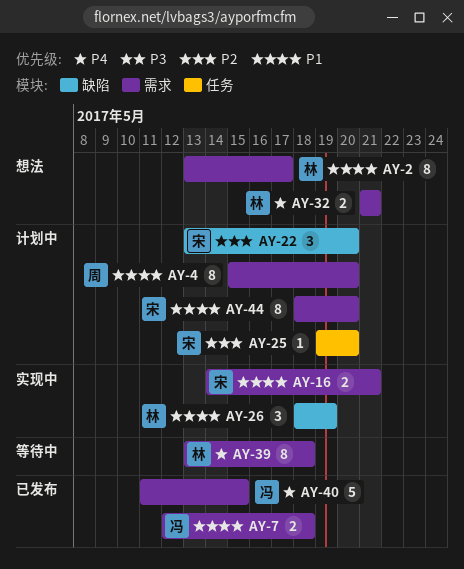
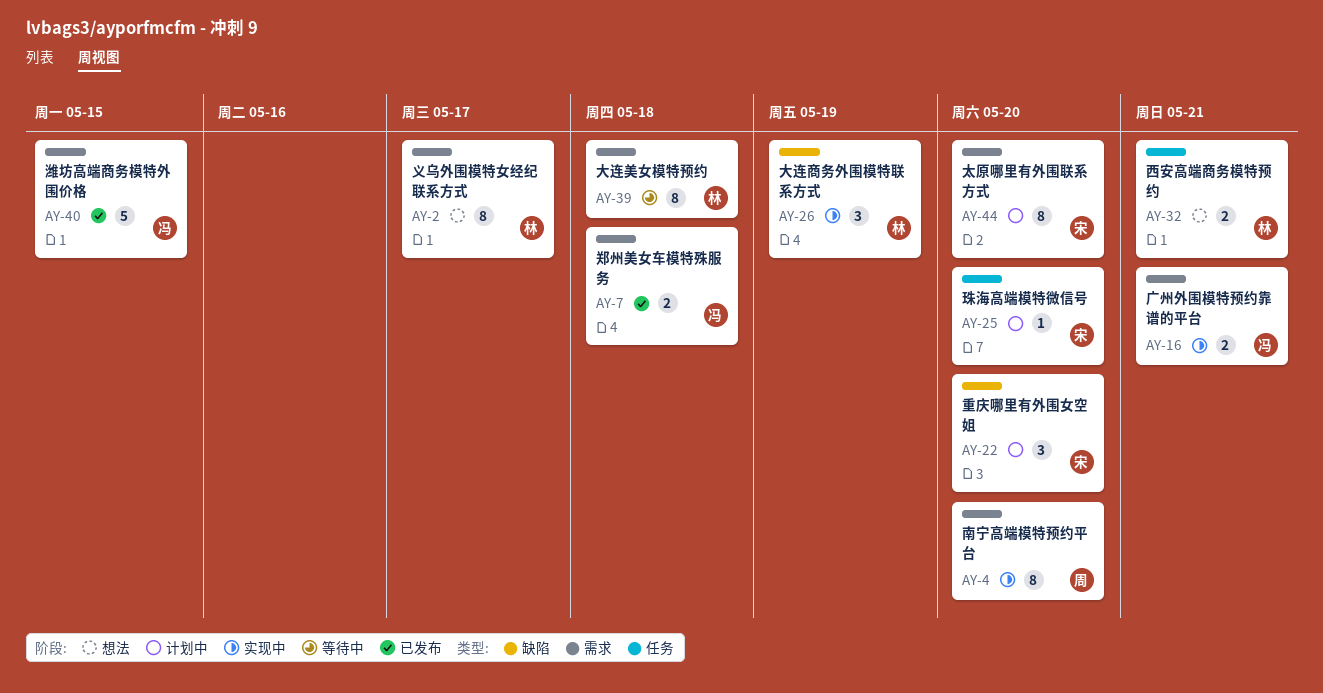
AY-4, status: 计划中 -> 实现中
AY-16, owner: 宋 -> 冯
AY-32, label: 需求 -> 任务

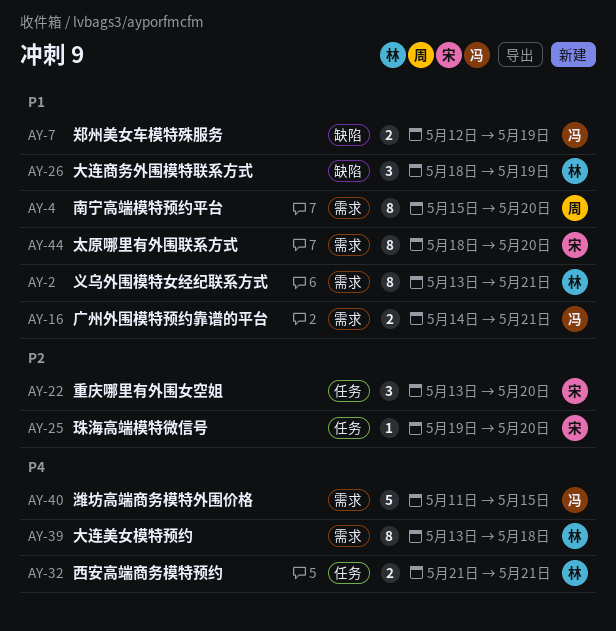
AY-2, due: May 17 -> May 21
AY-7, label: 需求 -> 缺陷
AY-7, due: May 18 -> May 19
AY-22, label: 缺陷 -> 任务

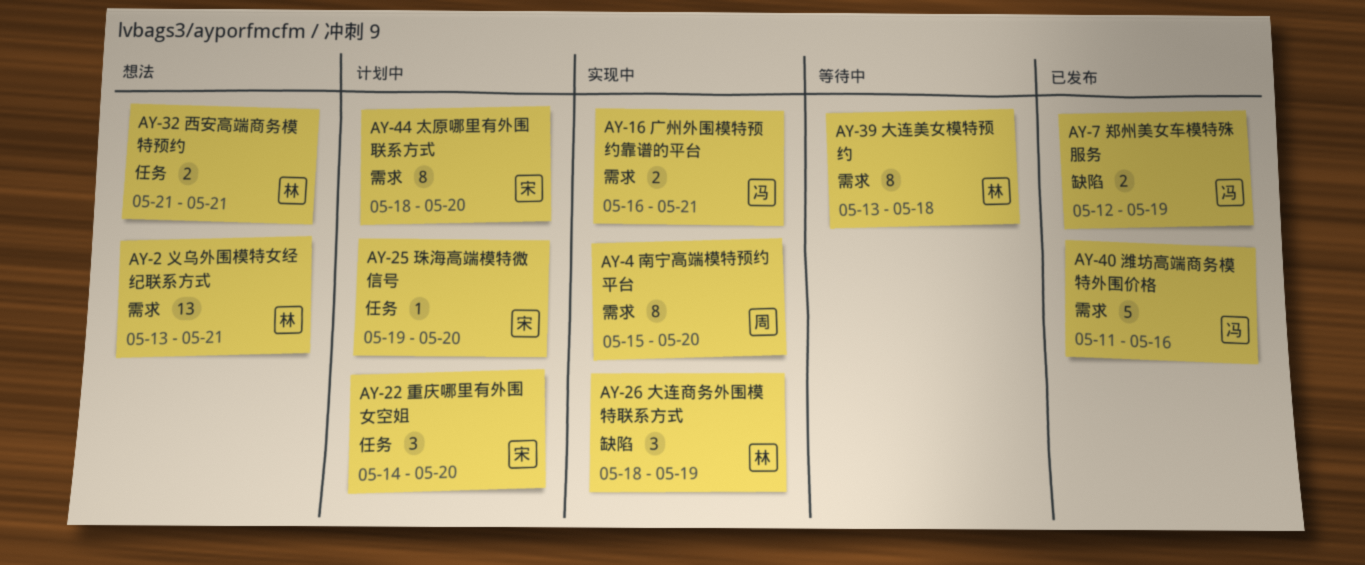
AY-2, estimate: 8 -> 13
AY-16, start: May 14 -> May 16
AY-22, start: May 13 -> May 14
AY-40, due: May 15 -> May 16

